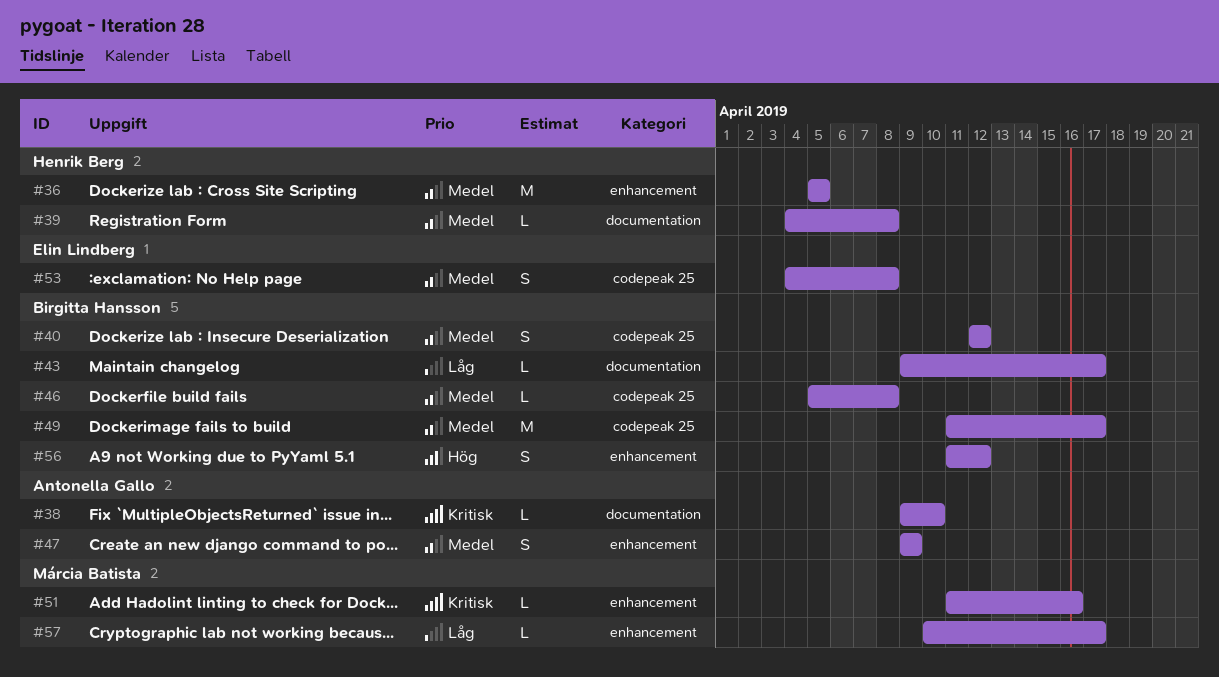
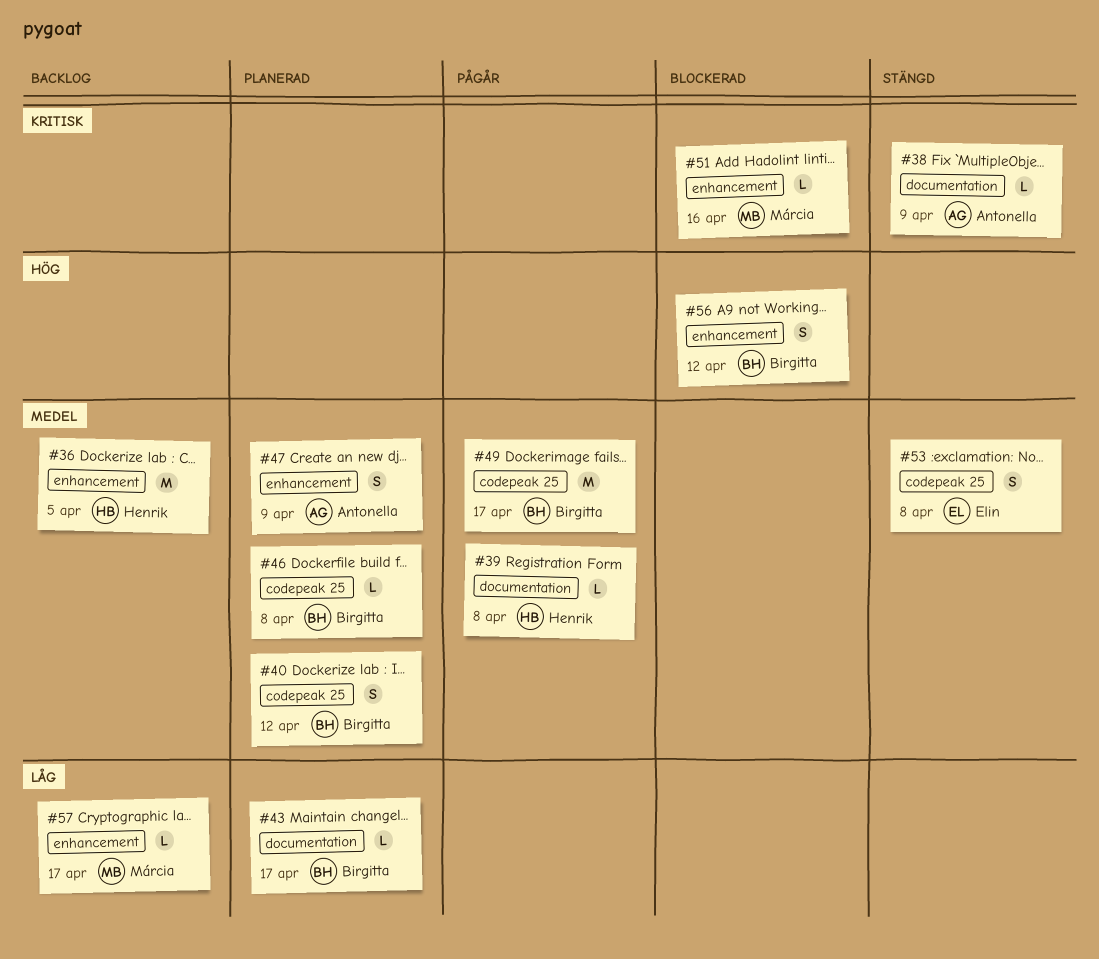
#38, due: Apr 10 -> Apr 9

